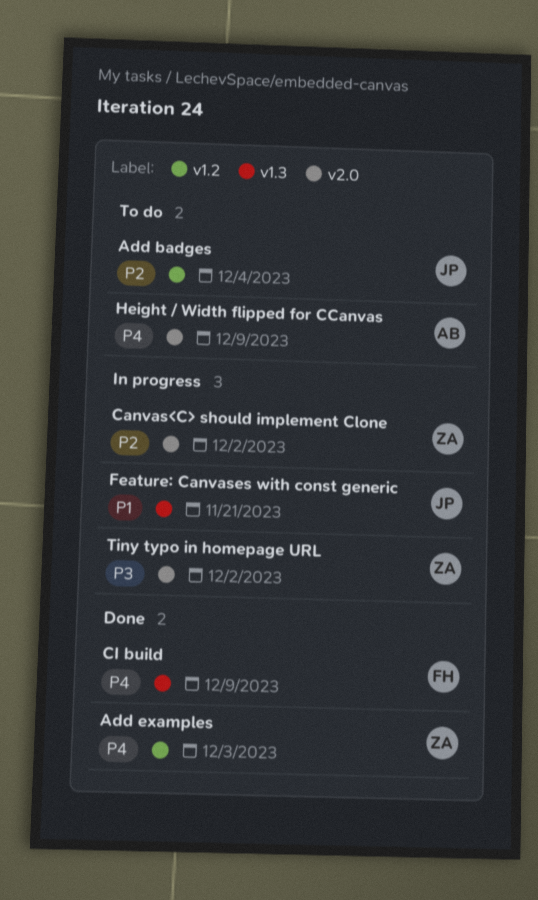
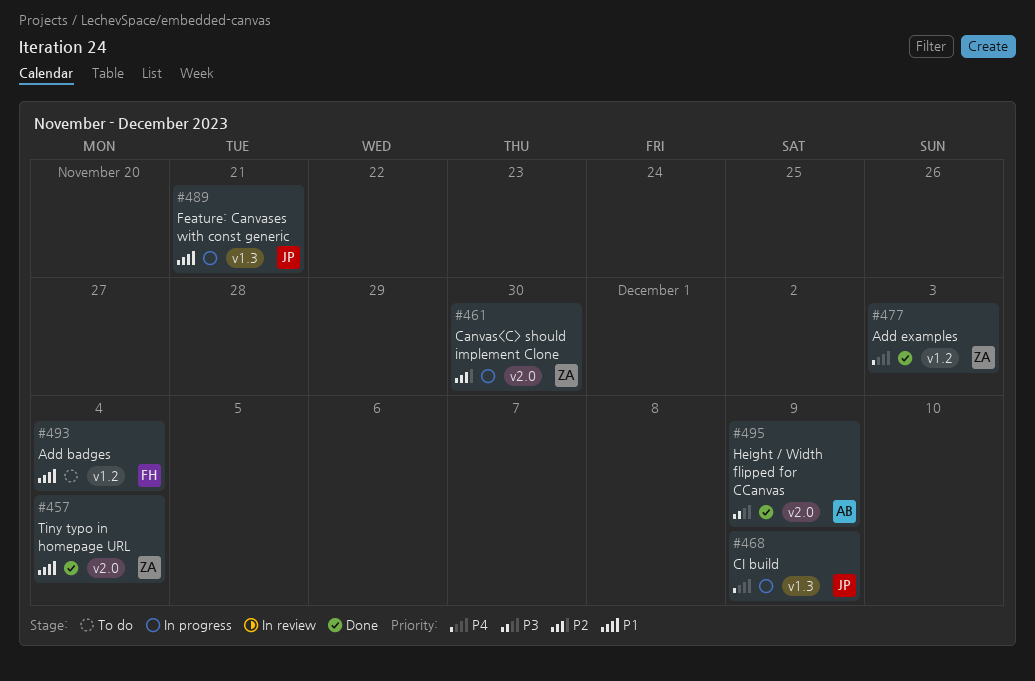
Add badges, owner: JP -> FH
Add badges, priority: P2 -> P1
Canvas<C> should implement Clone, due: Dec 2 -> Nov 30
CI build, status: Done -> In progress
CI build, owner: FH -> JP
Height / Width flipped for CCanvas, status: To do -> Done
Height / Width flipped for CCanvas, priority: P4 -> P3
Tiny typo in homepage URL, status: In progress -> Done
Tiny typo in homepage URL, priority: P3 -> P1
Tiny typo in homepage URL, due: Dec 2 -> Dec 4

